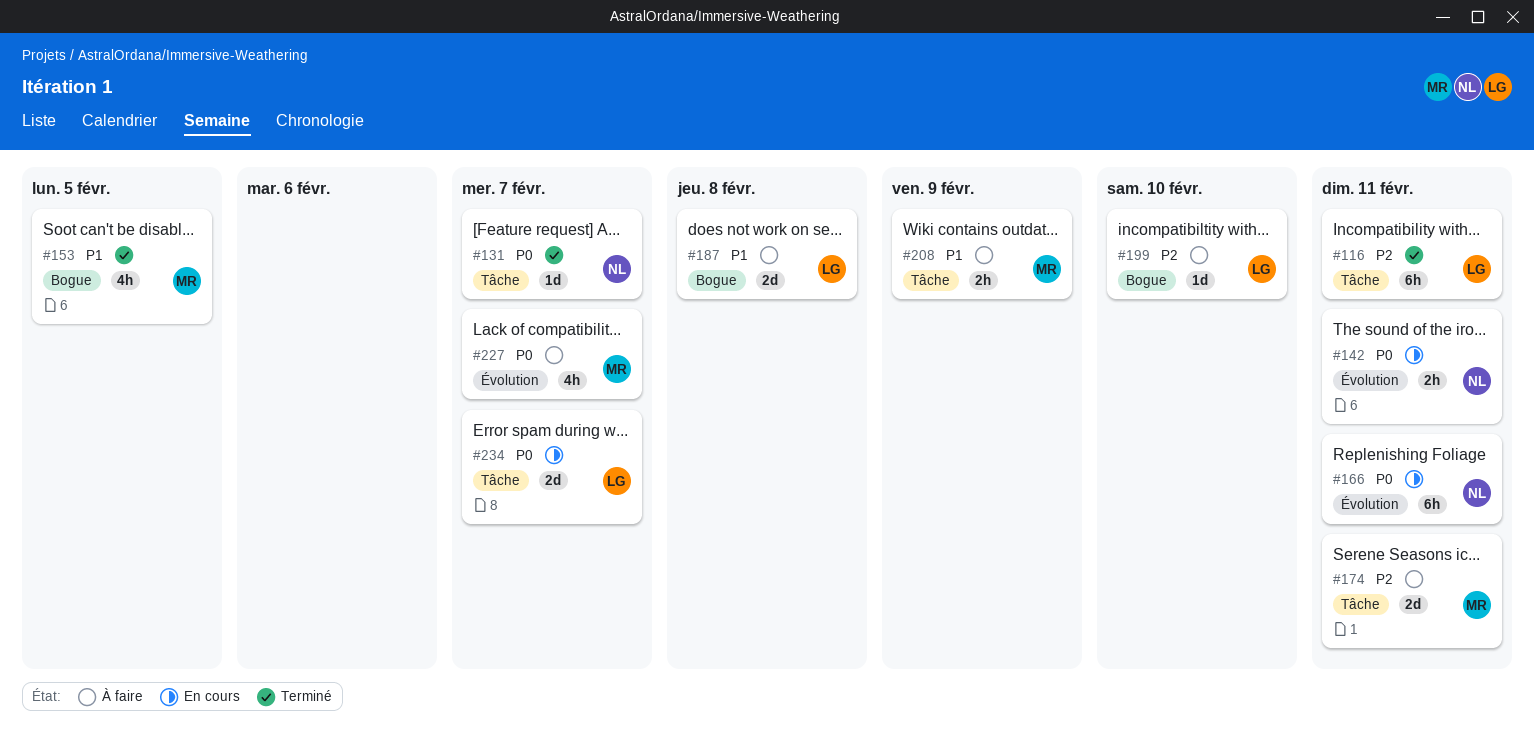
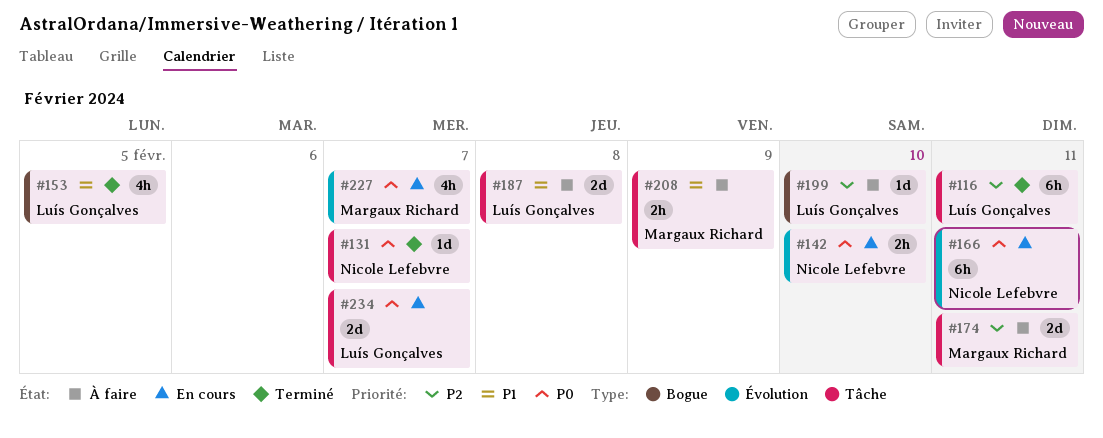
#142, due: Feb 11 -> Feb 10
#153, owner: Margaux Richard -> Luís Gonçalves
#187, label: Bogue -> Tâche
#227, status: À faire -> En cours

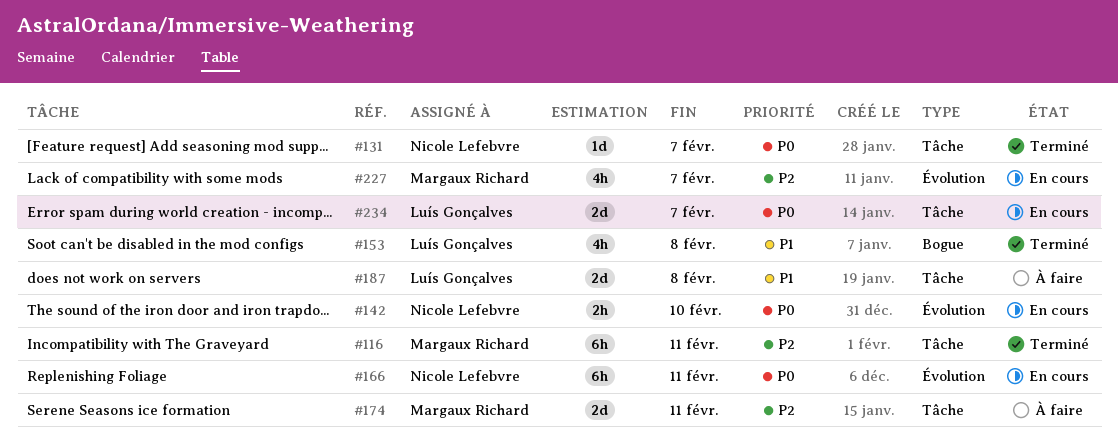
#116, owner: Luís Gonçalves -> Margaux Richard
#153, due: Feb 5 -> Feb 8
#199: present -> none
#208: present -> none
#227, priority: P0 -> P2

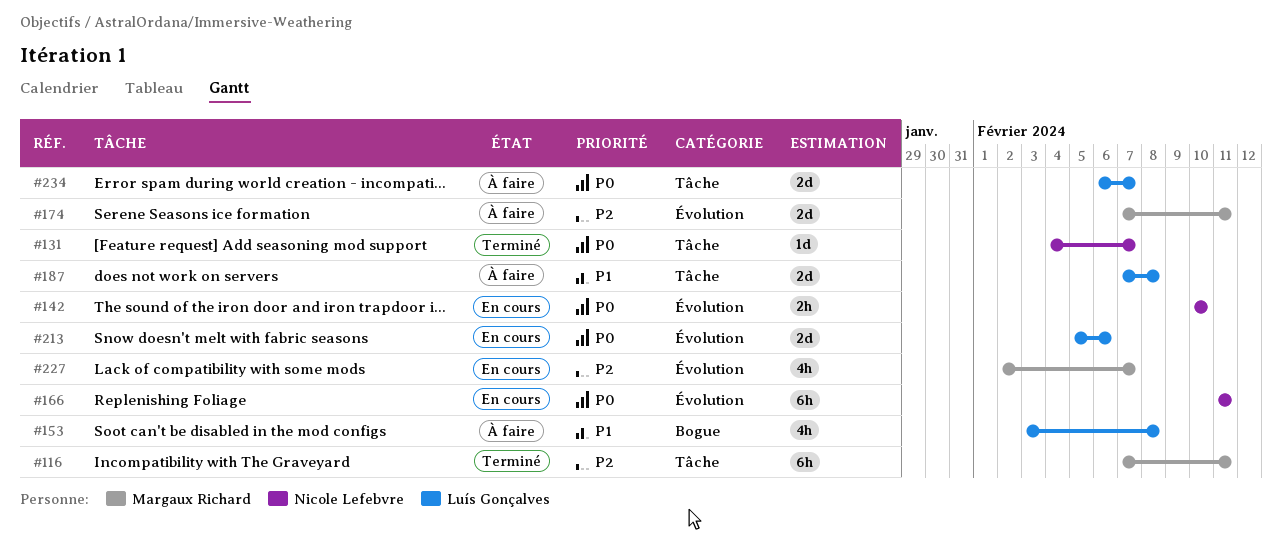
#153, status: Terminé -> À faire
#174, label: Tâche -> Évolution
#213: none -> present
#234, status: En cours -> À faire

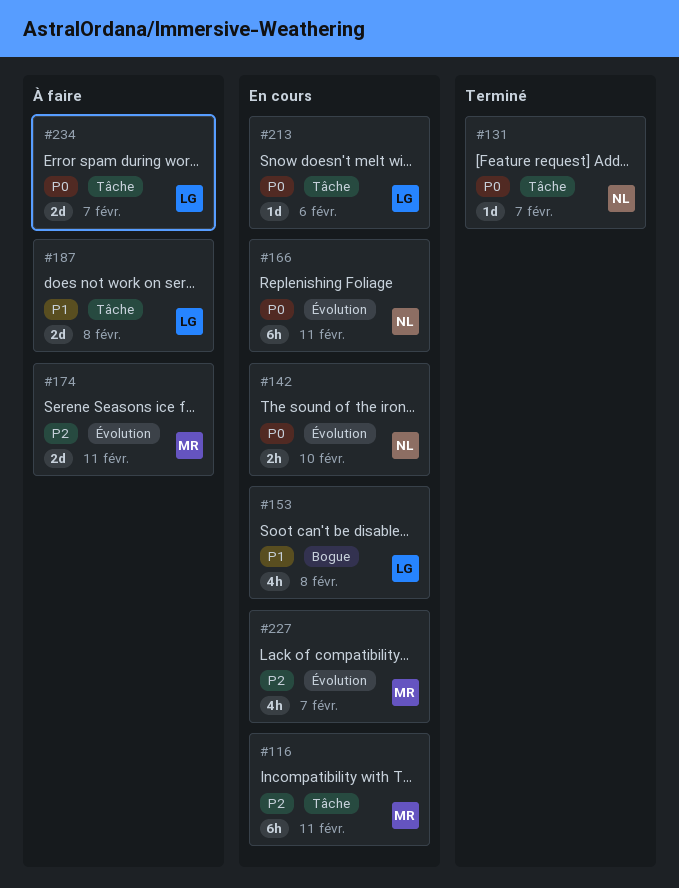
#116, status: Terminé -> En cours
#153, status: À faire -> En cours
#213, label: Évolution -> Tâche
#213, estimate: 2d -> 1d

